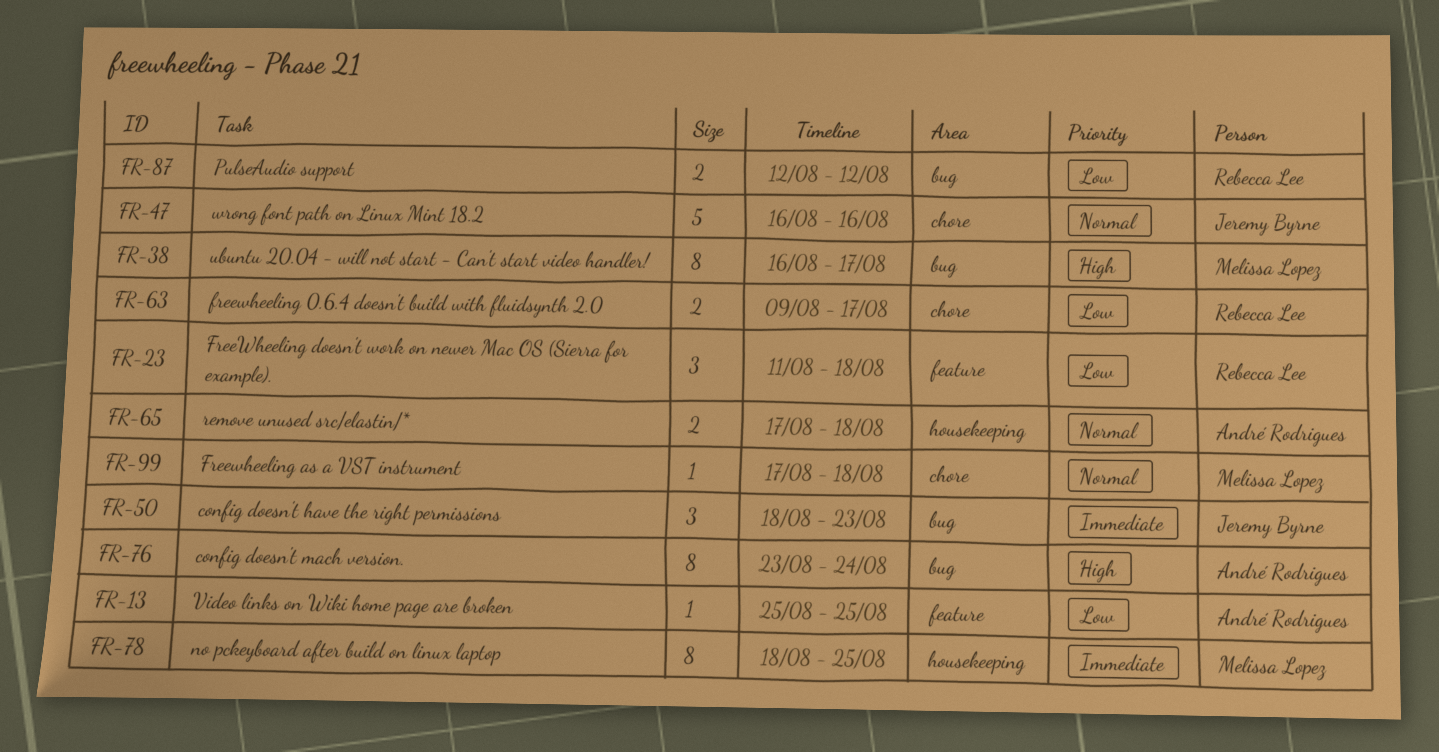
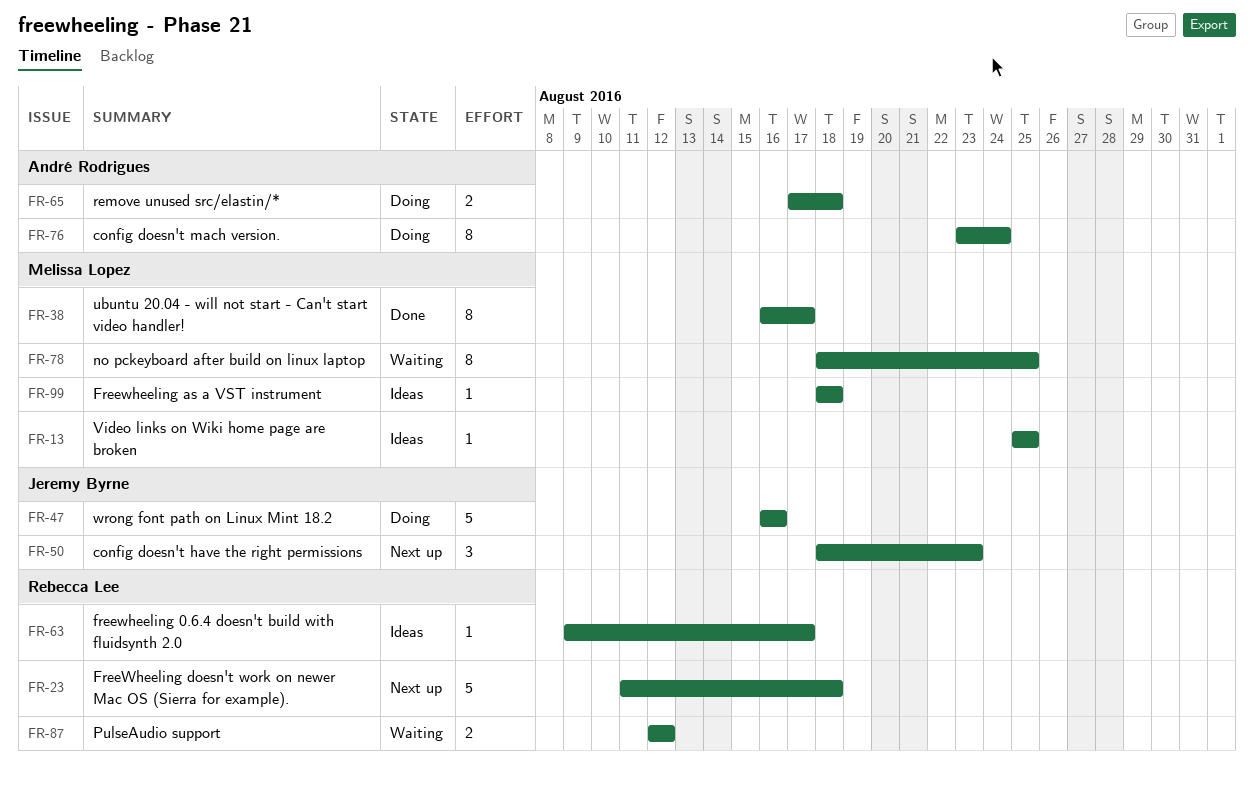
FR-13, owner: André Rodrigues -> Melissa Lopez
FR-23, estimate: 3 -> 5
FR-63, estimate: 2 -> 1
FR-99, start: Aug 17 -> Aug 18

